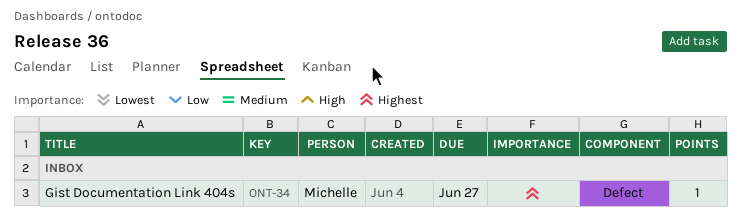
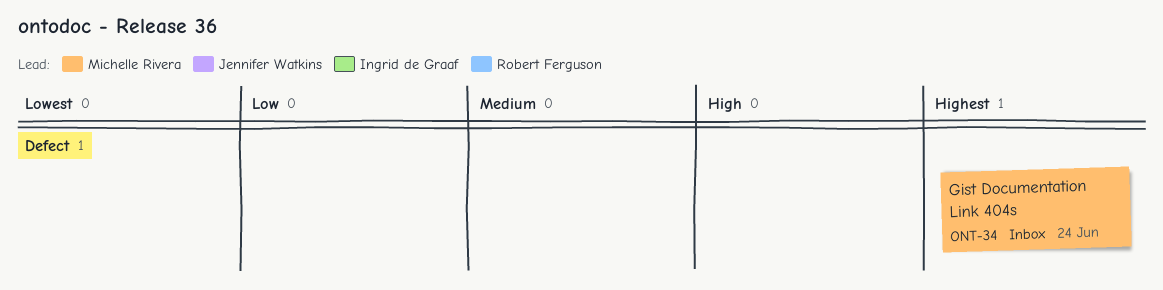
ONT-34, due: Jun 27 -> Jun 24

